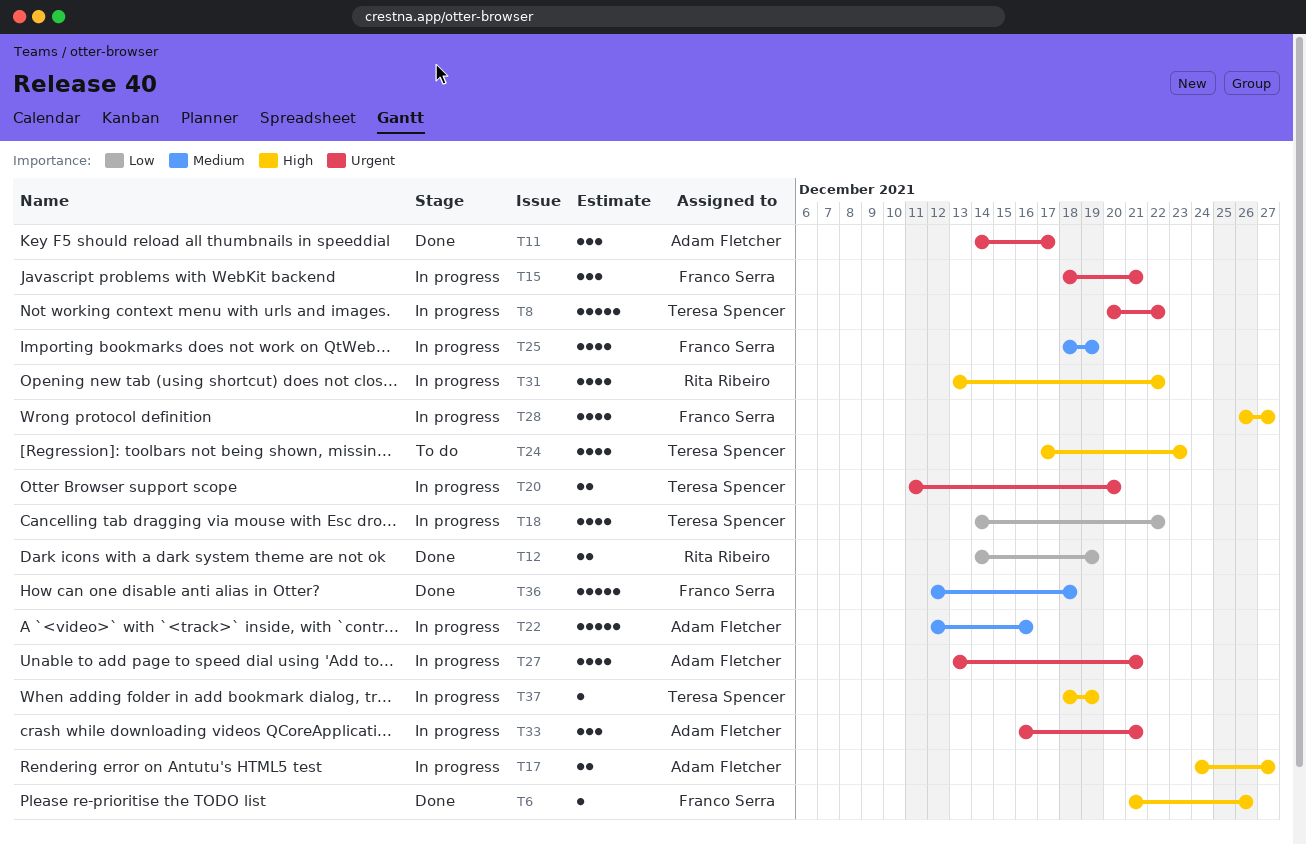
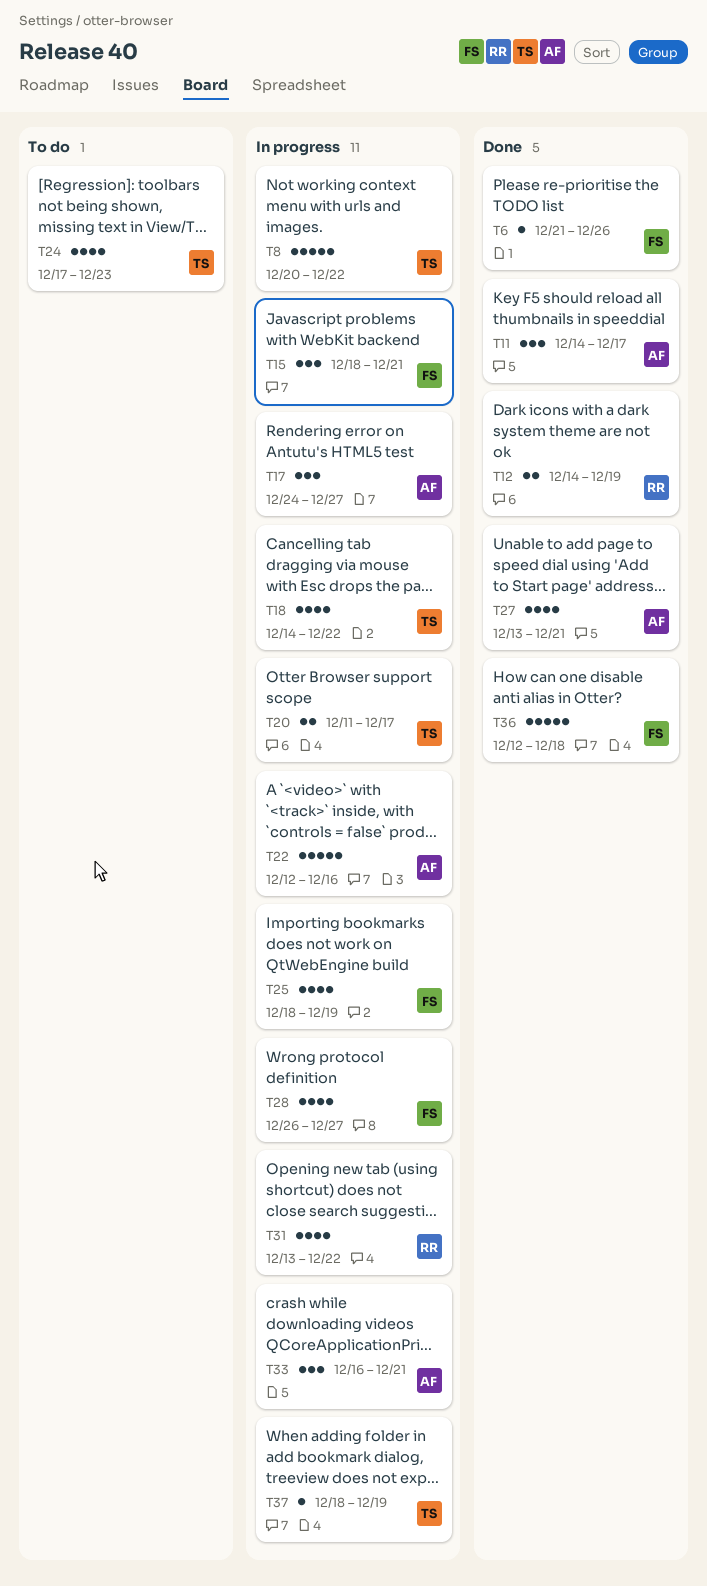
T17, estimate: 2 -> 3
T20, due: Dec 20 -> Dec 17
T27, status: In progress -> Done

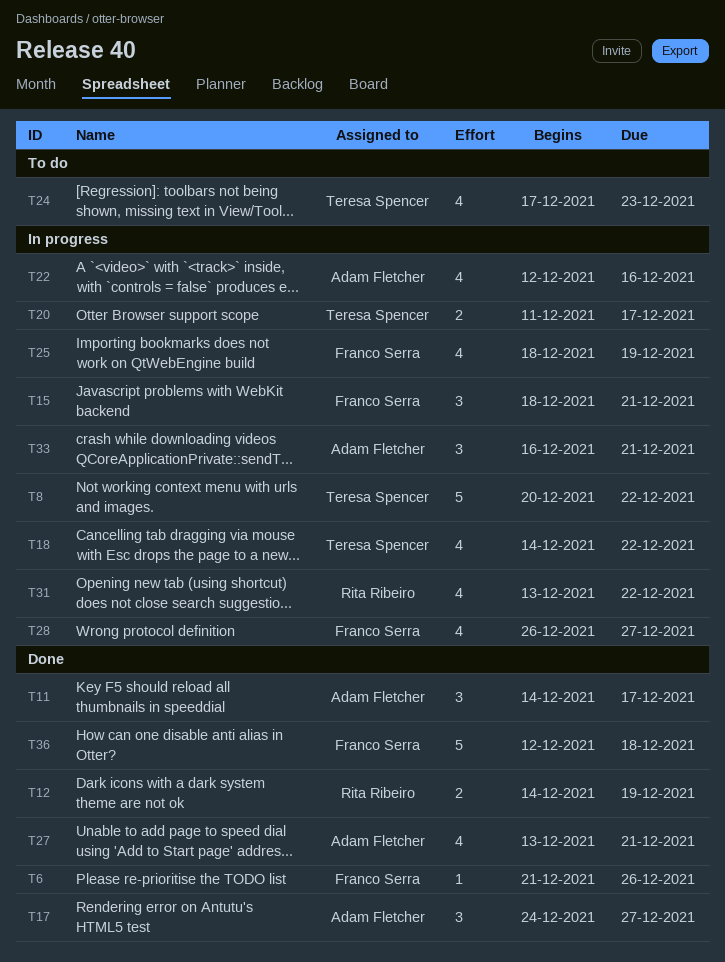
T17, status: In progress -> Done
T22, estimate: 5 -> 4
T37: present -> none

